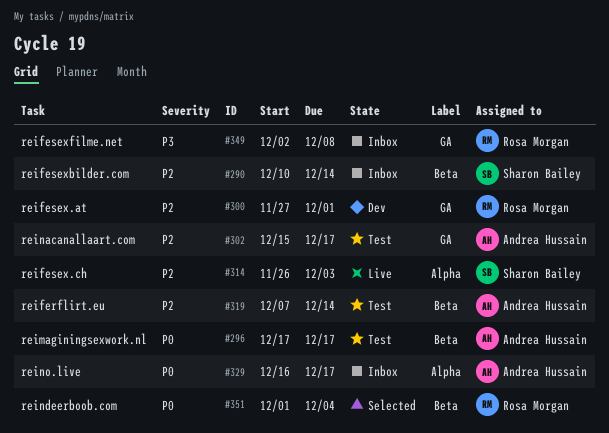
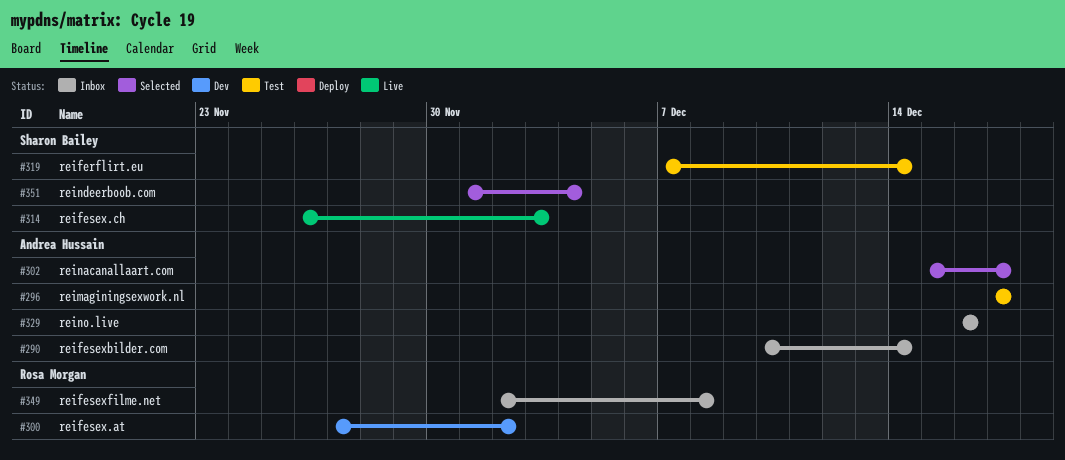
#290, owner: Sharon Bailey -> Andrea Hussain
#300, due: Dec 1 -> Dec 2
#302, status: Test -> Selected
#319, owner: Andrea Hussain -> Sharon Bailey
#329, due: Dec 17 -> Dec 16
#351, owner: Rosa Morgan -> Sharon Bailey

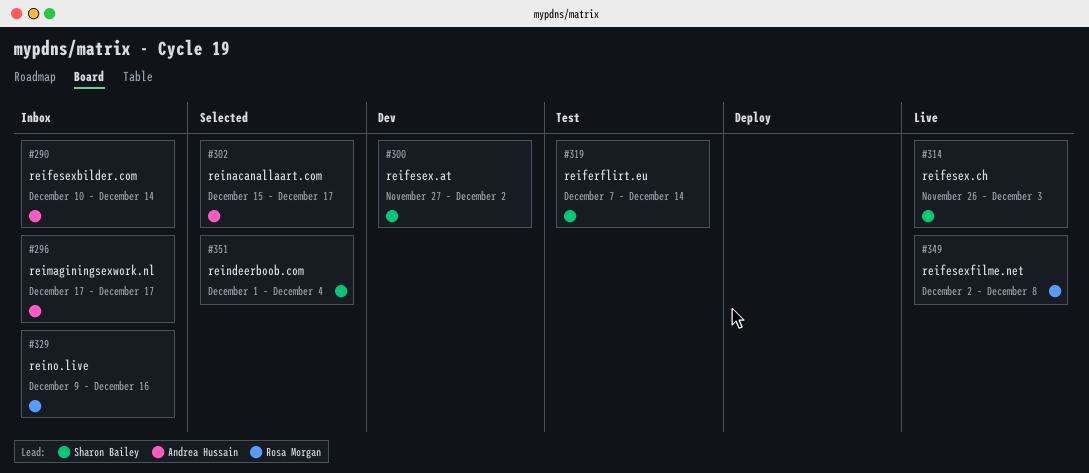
#296, status: Test -> Inbox
#300, owner: Rosa Morgan -> Sharon Bailey
#329, owner: Andrea Hussain -> Rosa Morgan
#329, start: Dec 16 -> Dec 9
#349, status: Inbox -> Live

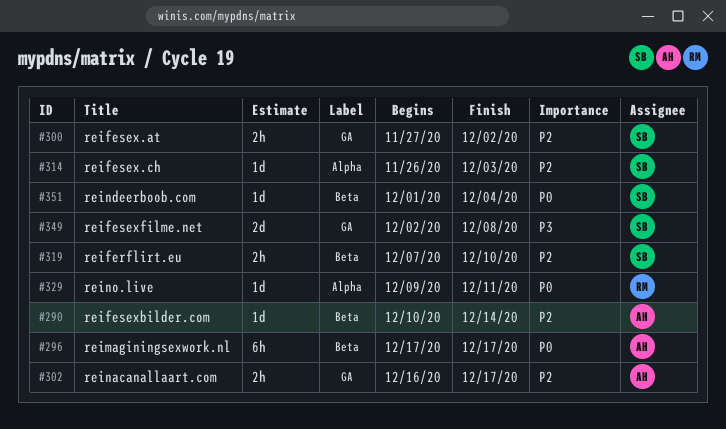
#302, start: Dec 15 -> Dec 16
#319, due: Dec 14 -> Dec 10
#329, due: Dec 16 -> Dec 11
#349, owner: Rosa Morgan -> Sharon Bailey

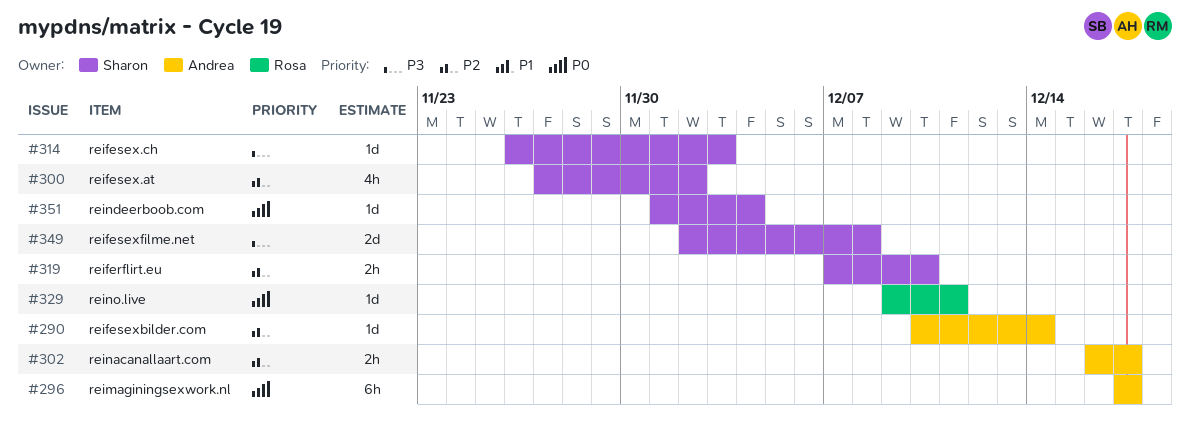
#300, estimate: 2h -> 4h
#314, priority: P2 -> P3

